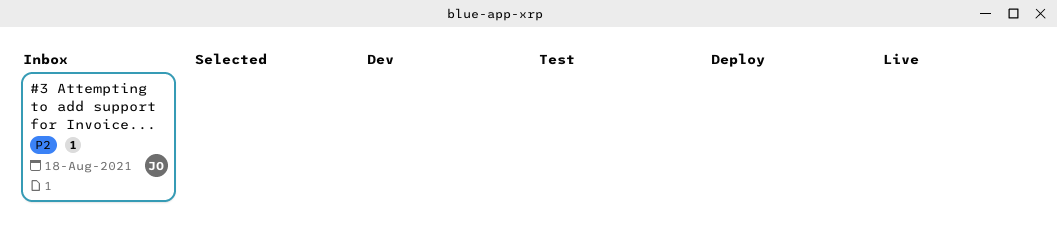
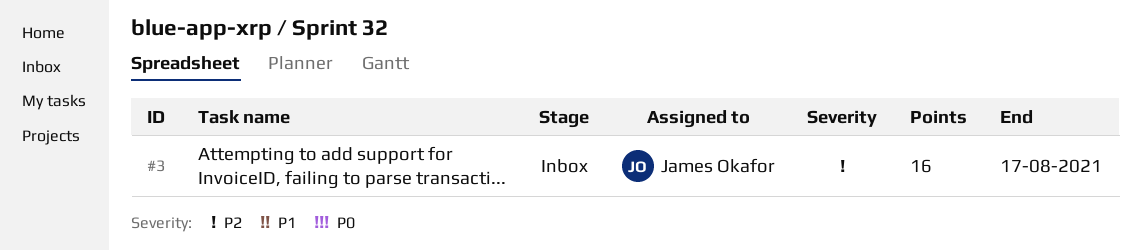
#3, estimate: 1 -> 16
#3, due: Aug 18 -> Aug 17

